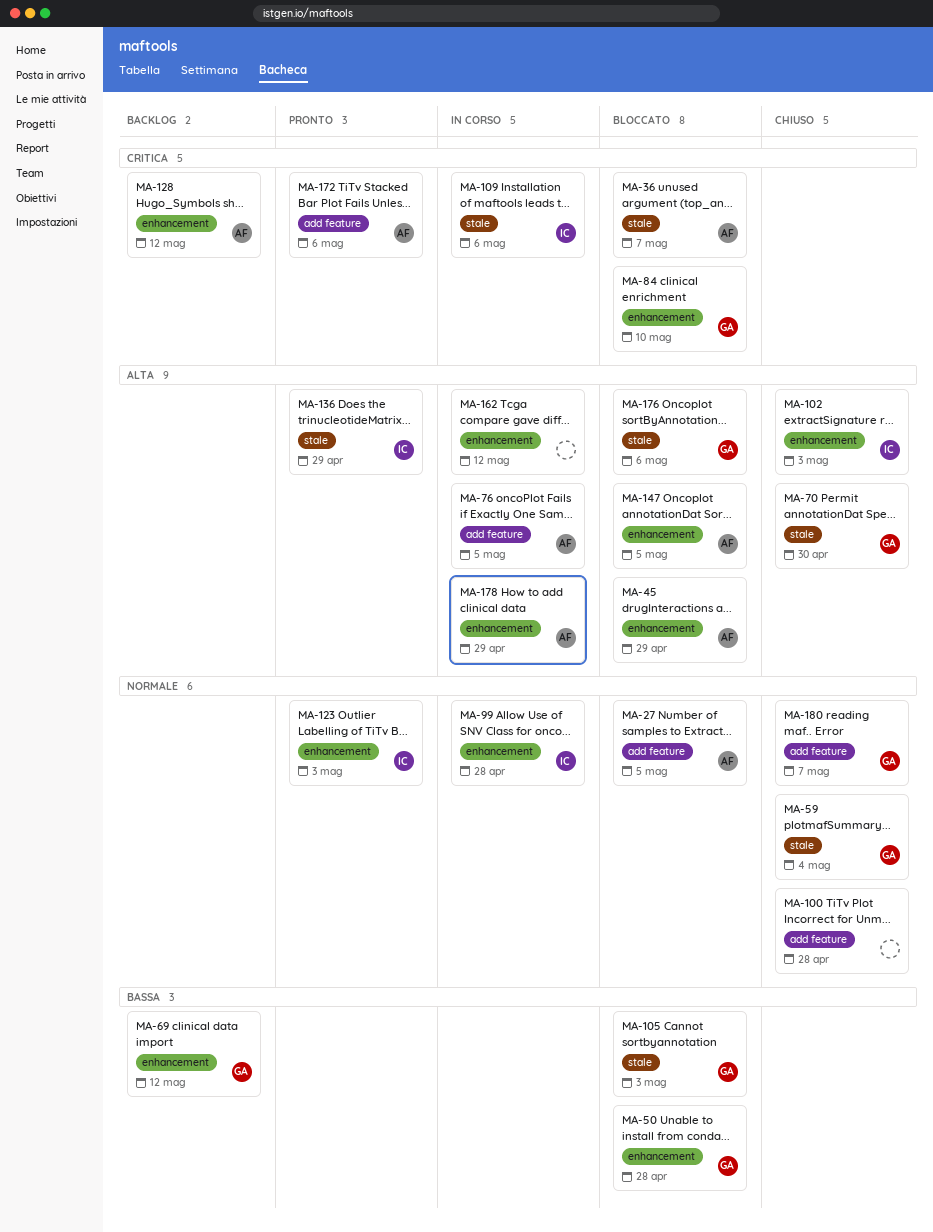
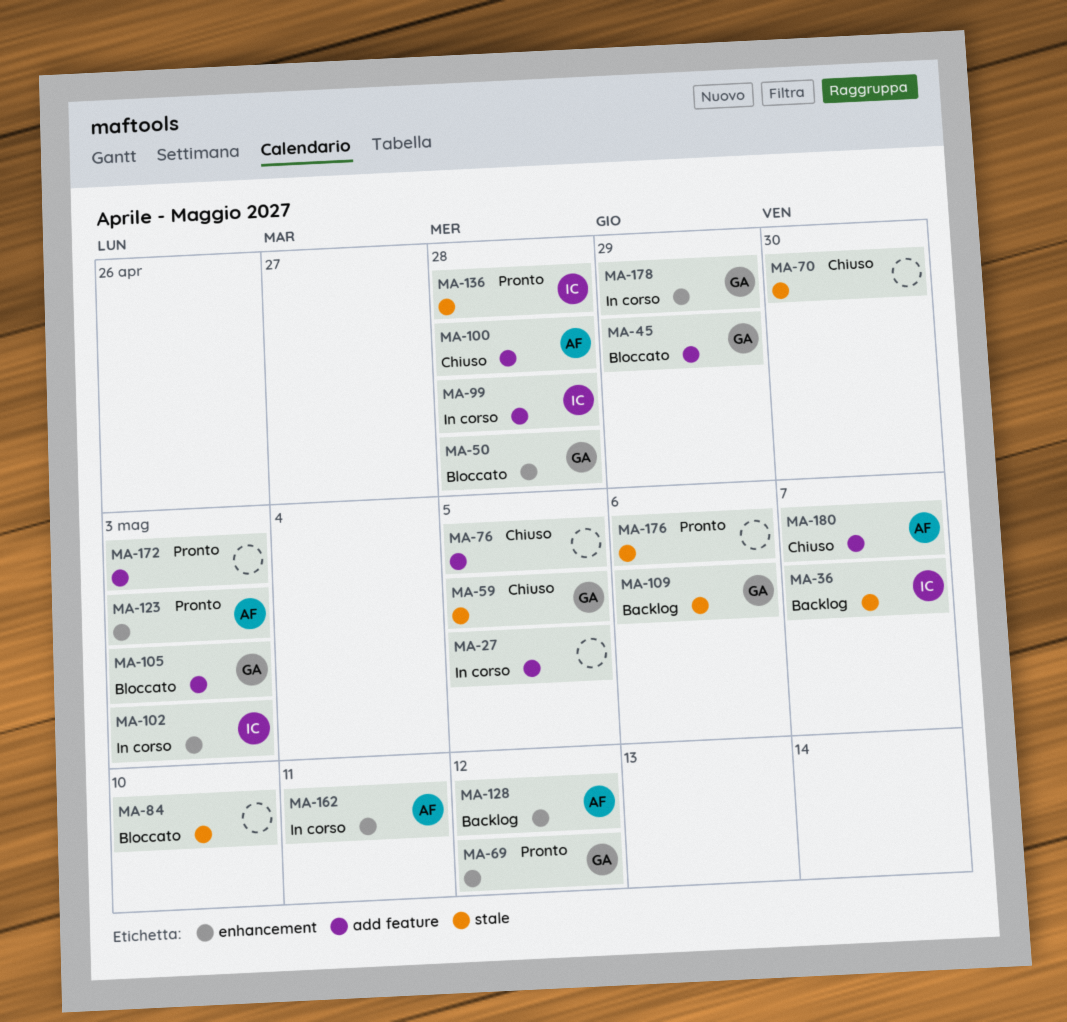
MA-27, status: Bloccato -> In corso
MA-27, owner: AF -> none
MA-36, status: Bloccato -> Backlog
MA-36, owner: AF -> IC
MA-45, owner: AF -> GA
MA-45, label: enhancement -> add feature
MA-59, due: May 4 -> May 5
MA-69, status: Backlog -> Pronto
MA-70, owner: GA -> none
MA-76, status: In corso -> Chiuso
MA-76, owner: AF -> none
MA-84, owner: GA -> none
MA-84, label: enhancement -> stale
MA-99, label: enhancement -> add feature
MA-100, owner: none -> AF
MA-102, status: Chiuso -> In corso
MA-105, label: stale -> add feature
MA-109, status: In corso -> Backlog
MA-109, owner: IC -> GA
MA-123, owner: IC -> AF
MA-136, due: Apr 29 -> Apr 28
MA-147: present -> none
MA-162, owner: none -> AF
MA-162, due: May 12 -> May 11
MA-172, owner: AF -> none
MA-172, due: May 6 -> May 3
MA-176, status: Bloccato -> Pronto
MA-176, owner: GA -> none
MA-178, owner: AF -> GA
MA-180, owner: GA -> AF

